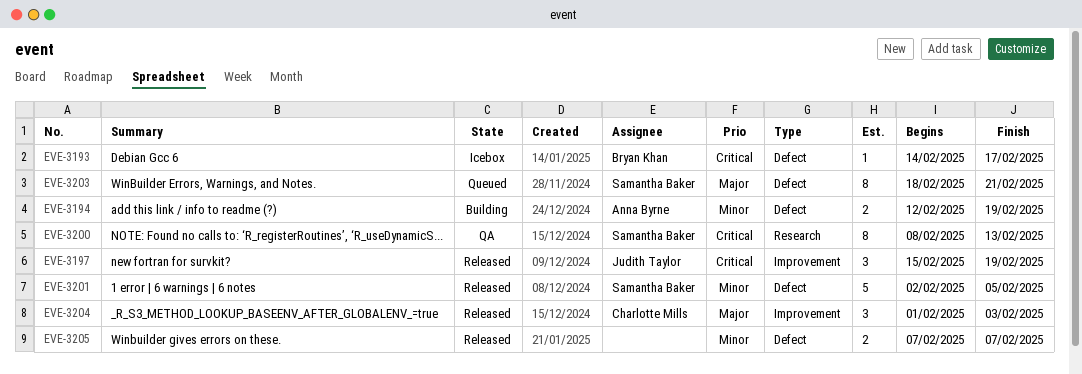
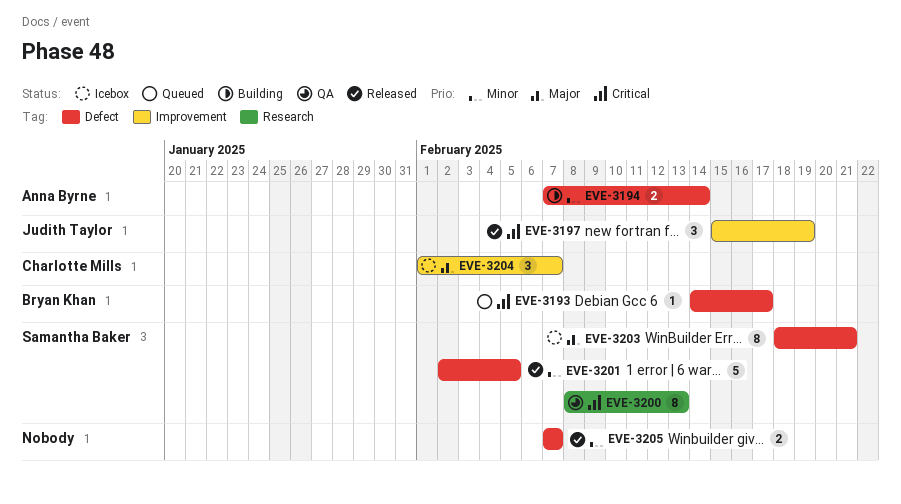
EVE-3193, status: Icebox -> Queued
EVE-3194, start: Feb 12 -> Feb 7
EVE-3194, due: Feb 19 -> Feb 14
EVE-3203, status: Queued -> Icebox
EVE-3204, status: Released -> Icebox
EVE-3204, due: Feb 3 -> Feb 7

